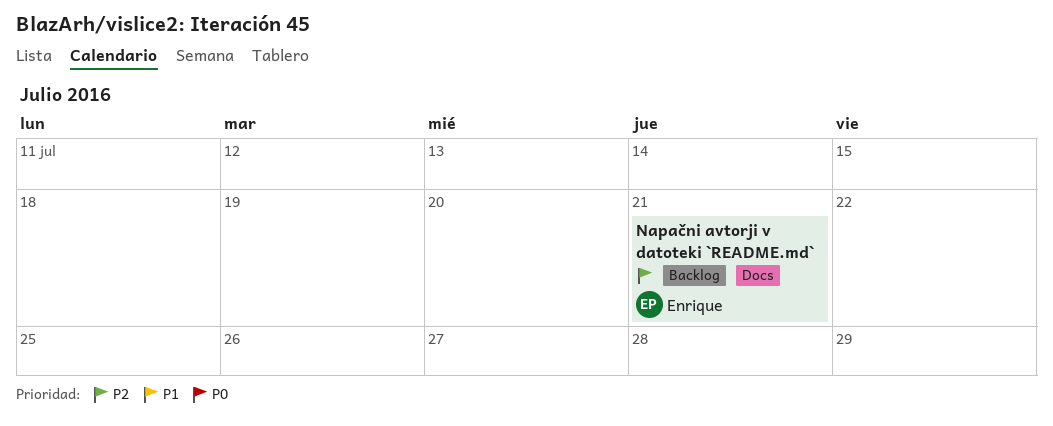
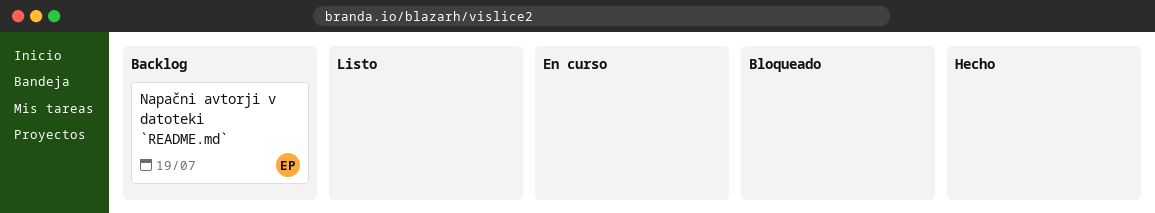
Napačni avtorji v datoteki `README.md`, due: Jul 21 -> Jul 19

